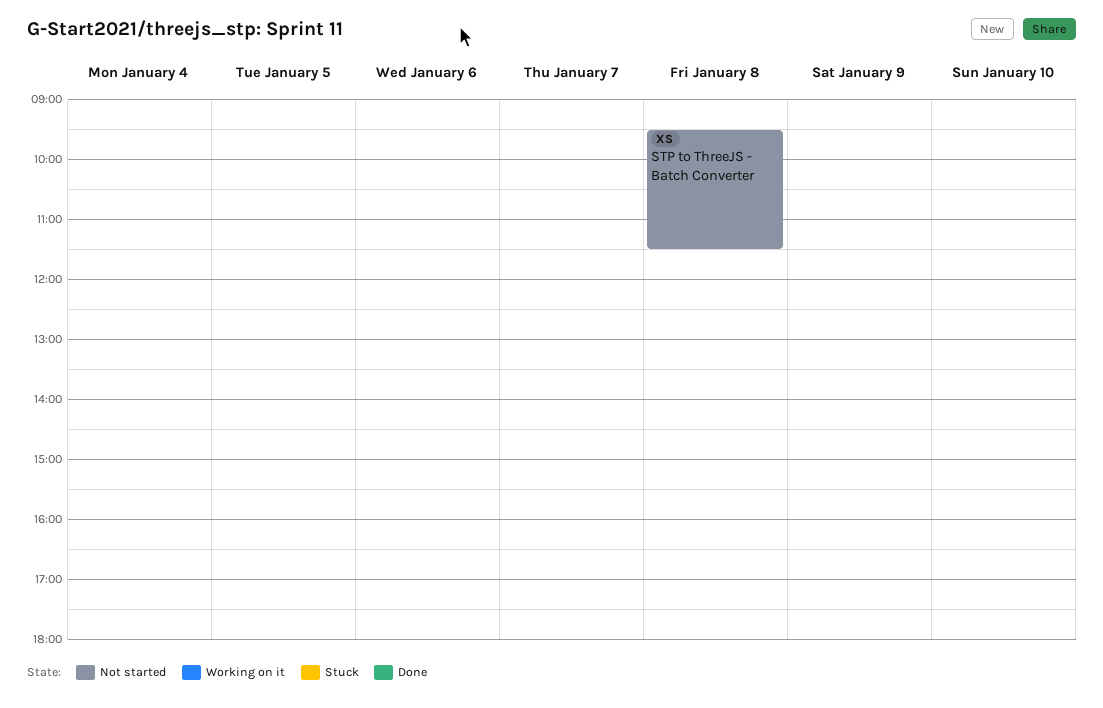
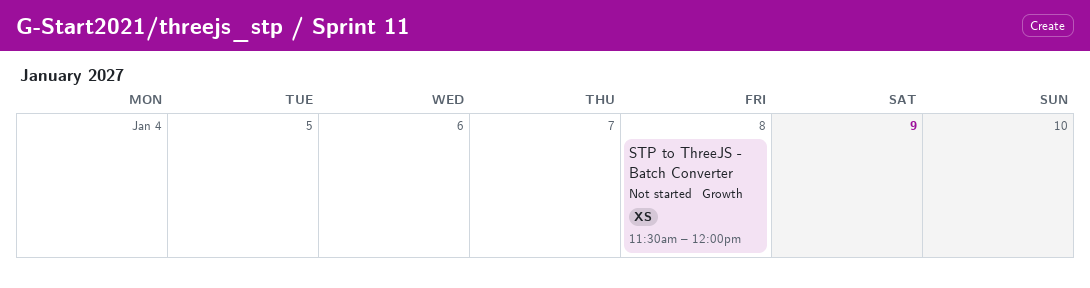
STP to ThreeJS - Batch Converter, begins: 09:30 -> 11:30
STP to ThreeJS - Batch Converter, ends: 11:30 -> 12:00

